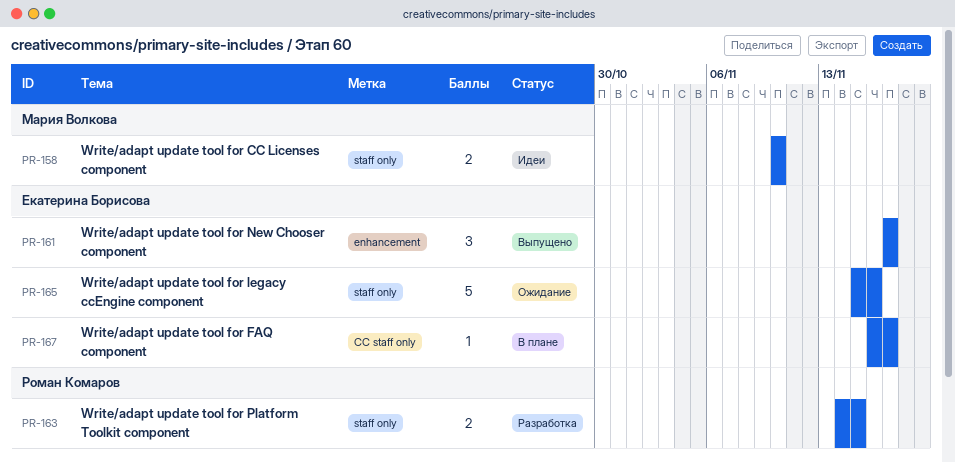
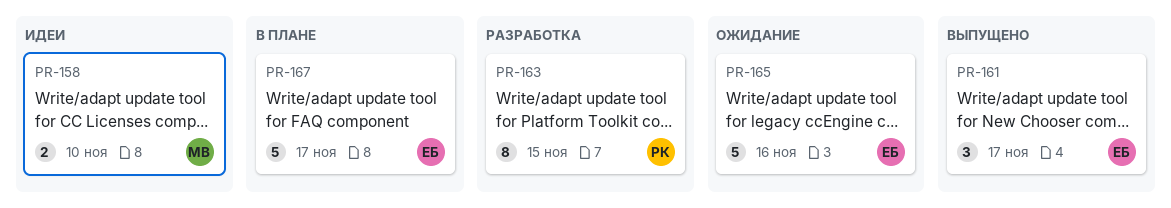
PR-163, estimate: 2 -> 8
PR-167, estimate: 1 -> 5

